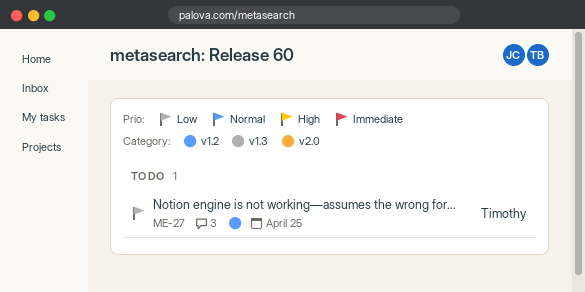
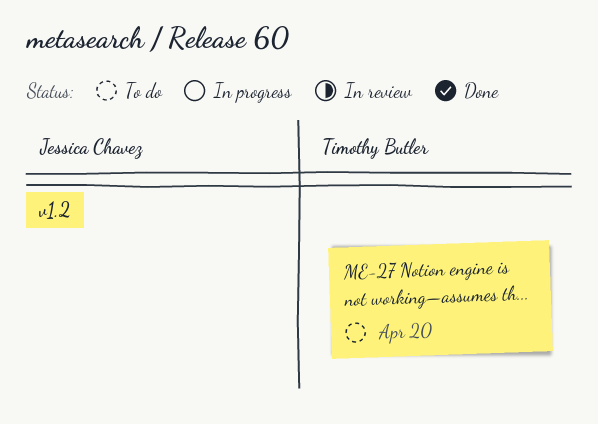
ME-27, due: Apr 25 -> Apr 20

